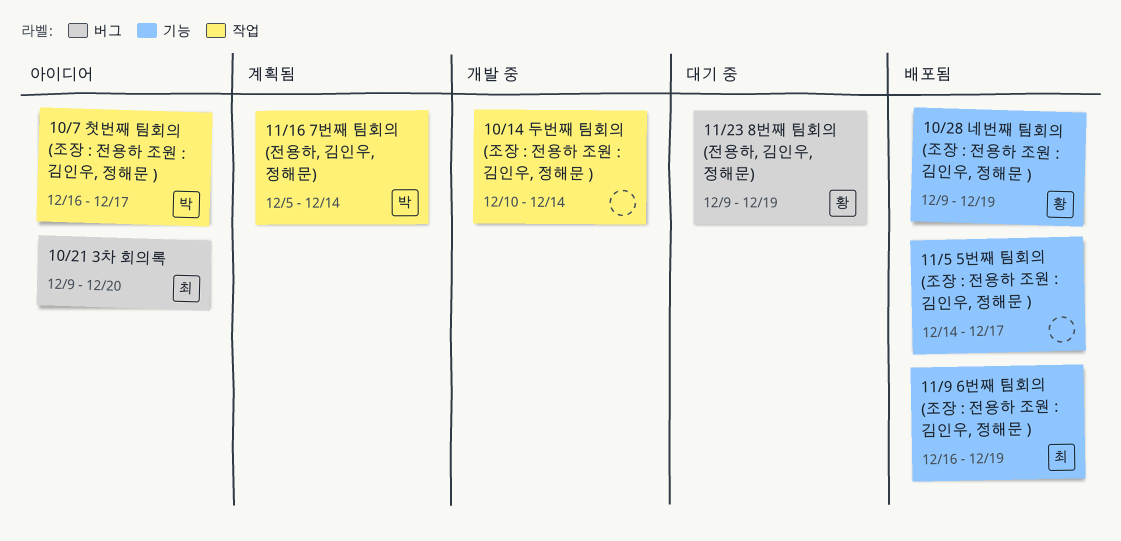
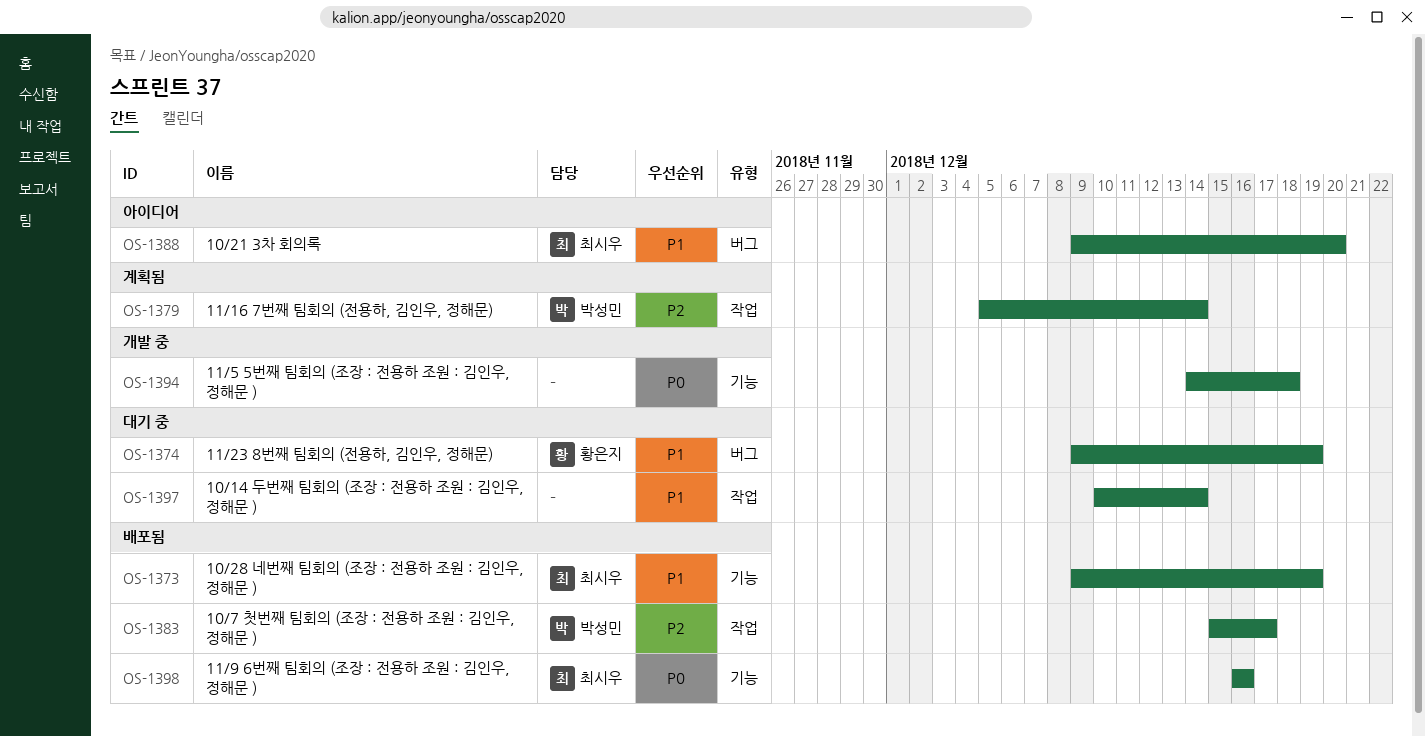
10/14 두번째 팀회의 (조장 : 전용하 조원 : 김인우, 정해문 ), status: 개발 중 -> 대기 중
10/28 네번째 팀회의 (조장 : 전용하 조원 : 김인우, 정해문 ), owner: 황은지 -> 최시우
10/7 첫번째 팀회의 (조장 : 전용하 조원 : 김인우, 정해문 ), status: 아이디어 -> 배포됨
10/7 첫번째 팀회의 (조장 : 전용하 조원 : 김인우, 정해문 ), start: Dec 16 -> Dec 15
11/5 5번째 팀회의 (조장 : 전용하 조원 : 김인우, 정해문 ), status: 배포됨 -> 개발 중
11/5 5번째 팀회의 (조장 : 전용하 조원 : 김인우, 정해문 ), due: Dec 17 -> Dec 18
11/9 6번째 팀회의 (조장 : 전용하 조원 : 김인우, 정해문 ), due: Dec 19 -> Dec 16

